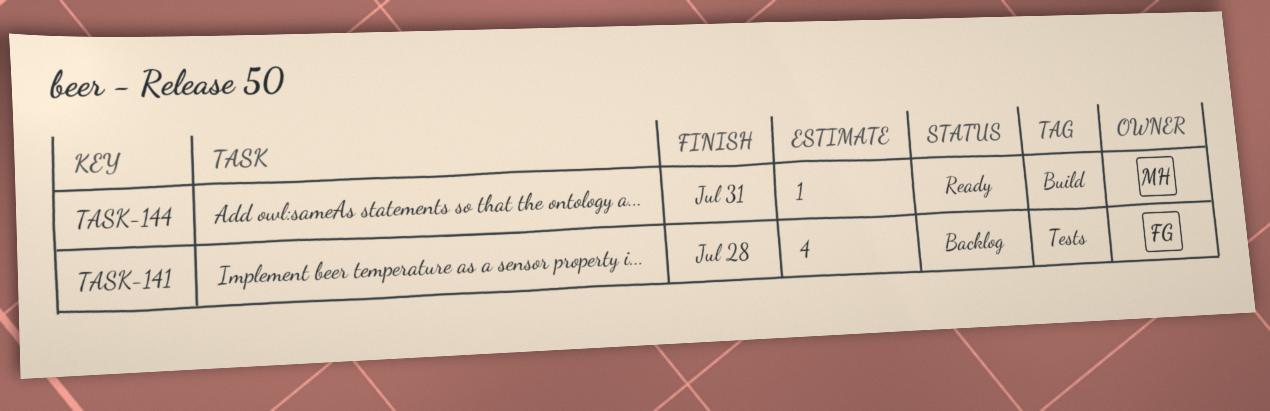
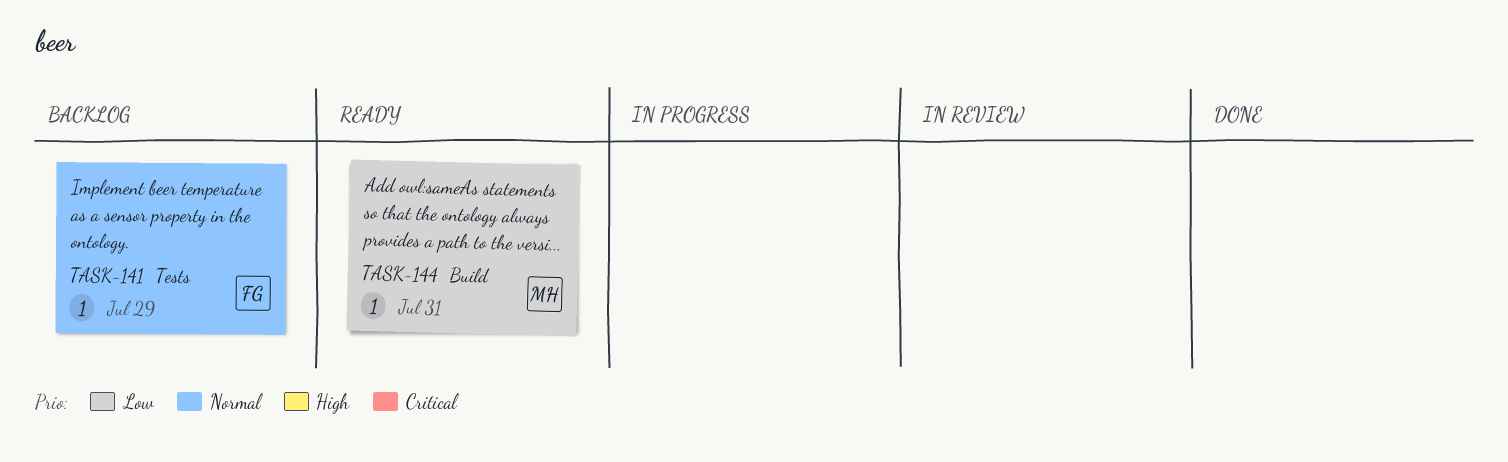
TASK-141, estimate: 4 -> 1
TASK-141, due: Jul 28 -> Jul 29

